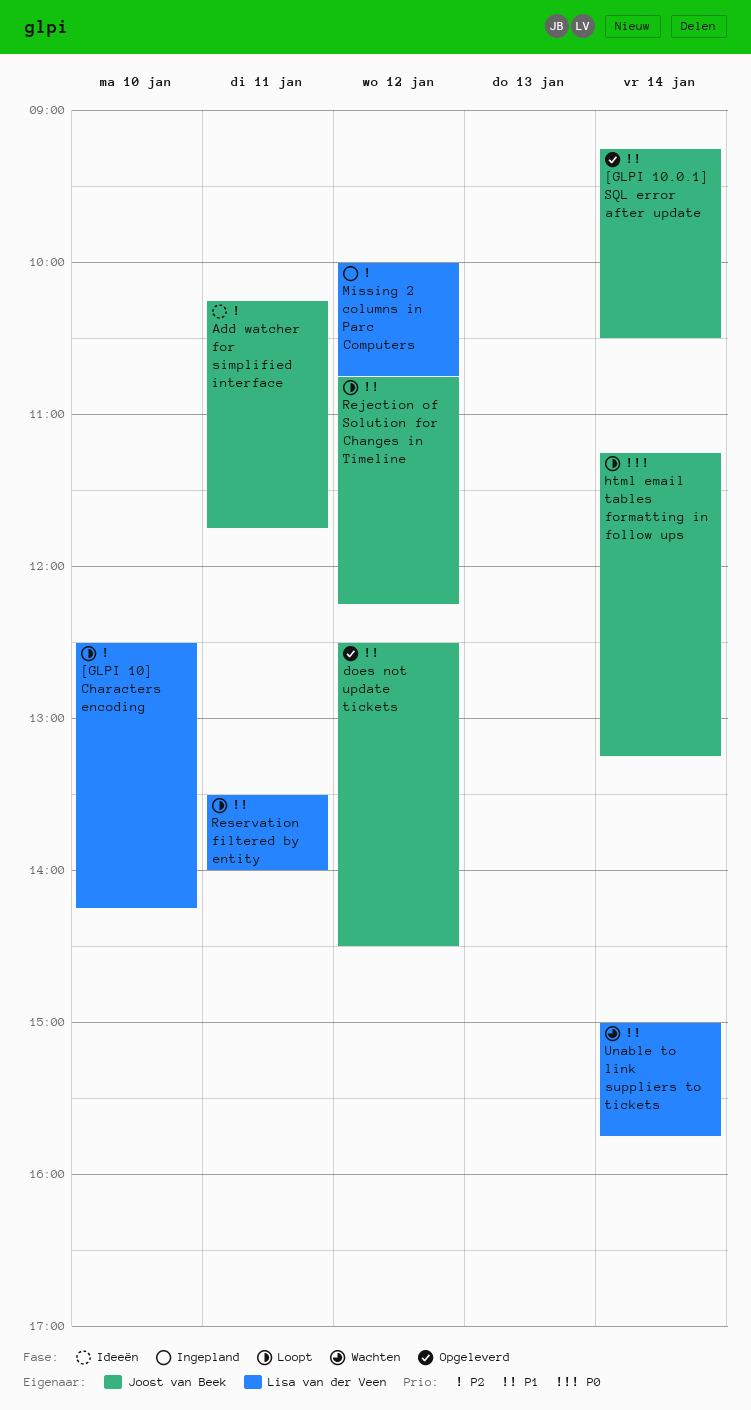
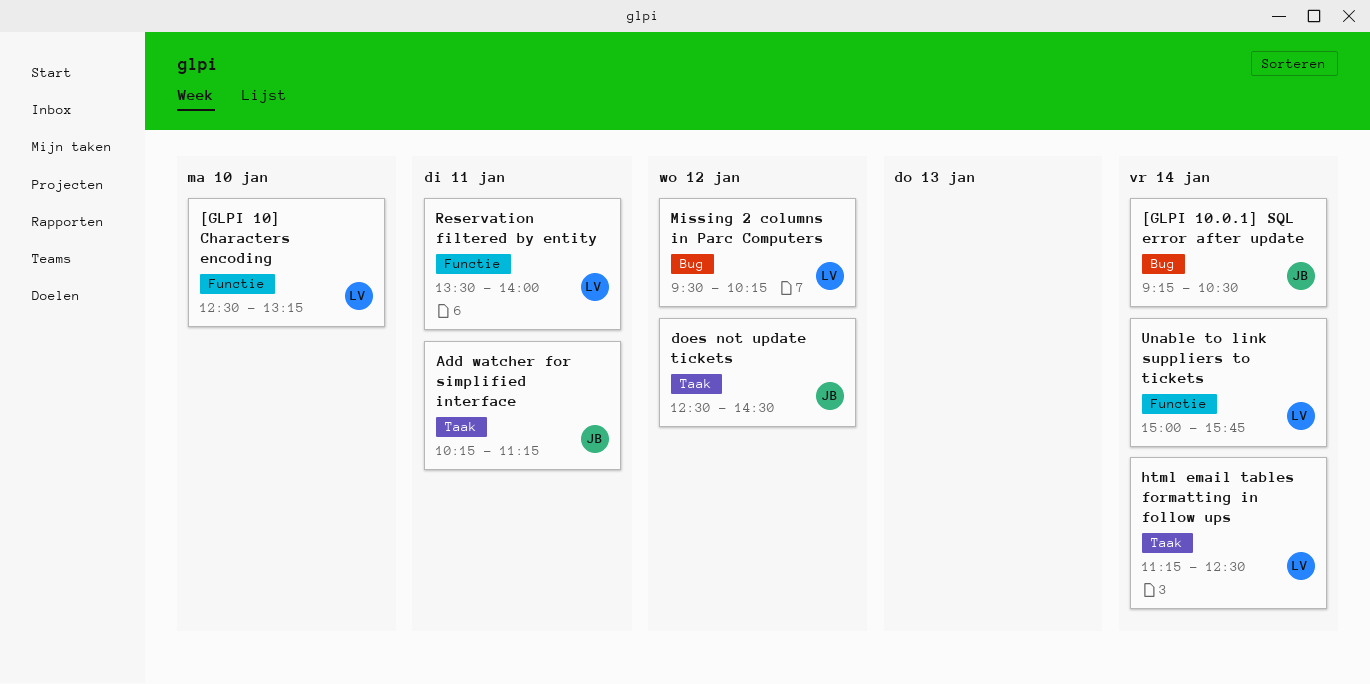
[GLPI 10] Characters encoding, ends: 14:15 -> 13:15
Add watcher for simplified interface, ends: 11:45 -> 11:15
html email tables formatting in follow ups, owner: Joost van Beek -> Lisa van der Veen
html email tables formatting in follow ups, ends: 13:15 -> 12:30
Missing 2 columns in Parc Computers, begins: 10:00 -> 09:30
Missing 2 columns in Parc Computers, ends: 10:45 -> 10:15
Rejection of Solution for Changes in Timeline: present -> none

